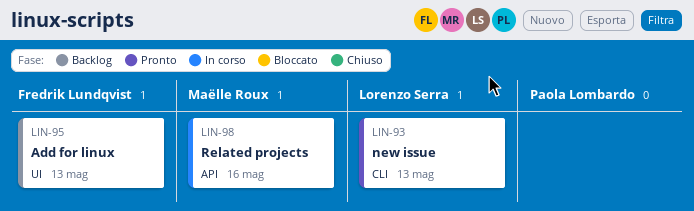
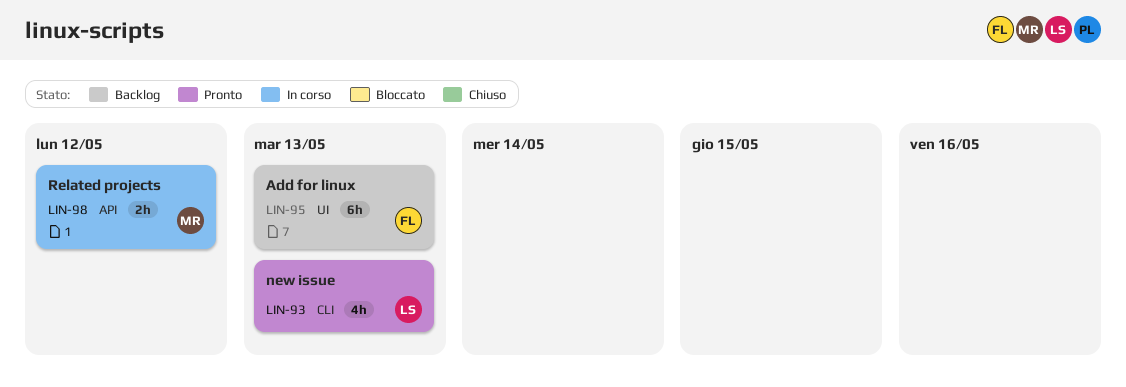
LIN-98, due: May 16 -> May 12

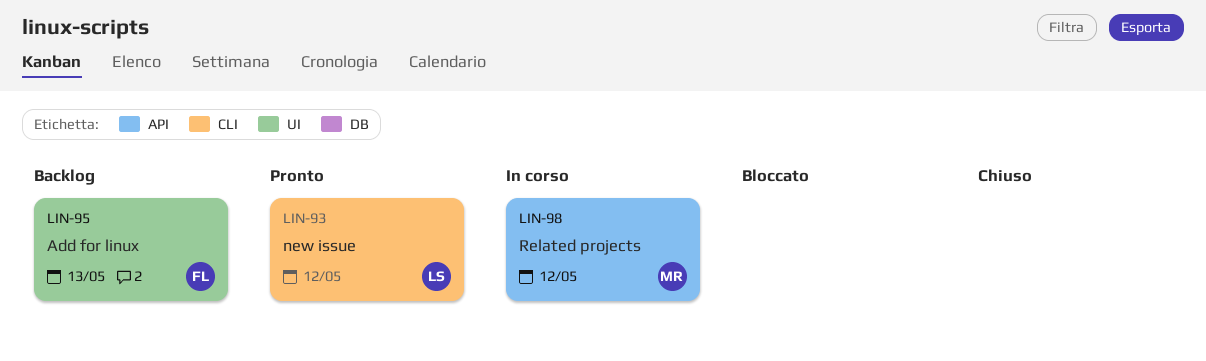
LIN-93, due: May 13 -> May 12

